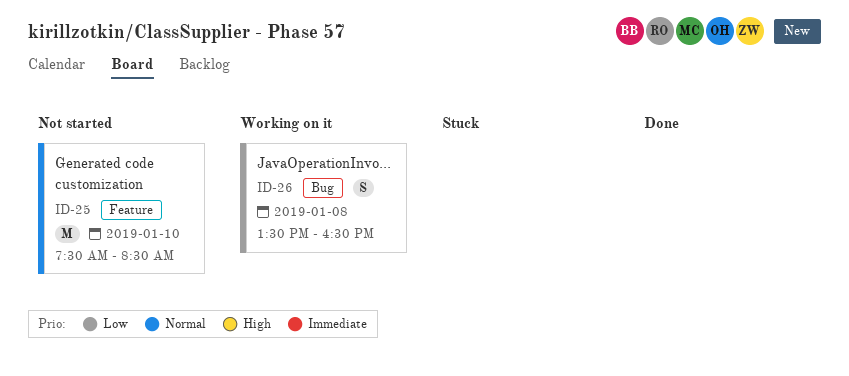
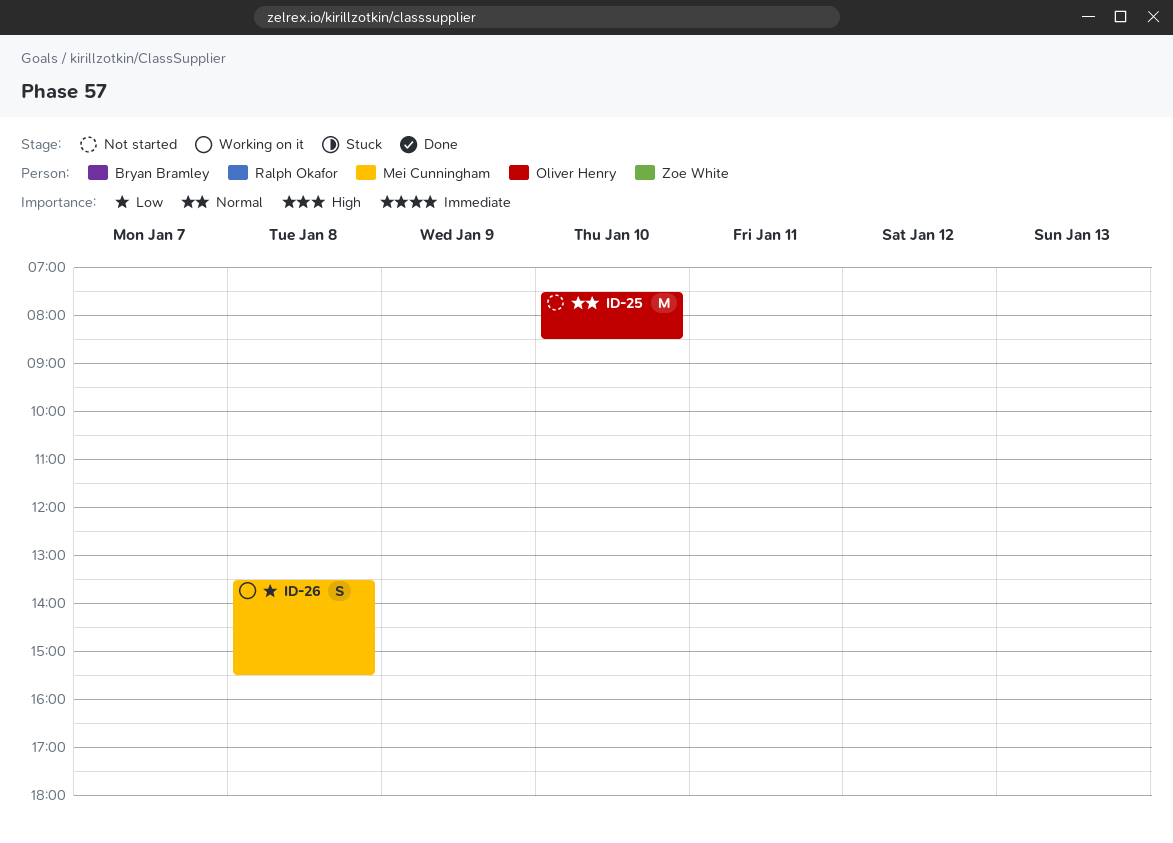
ID-26, ends: 16:30 -> 15:30

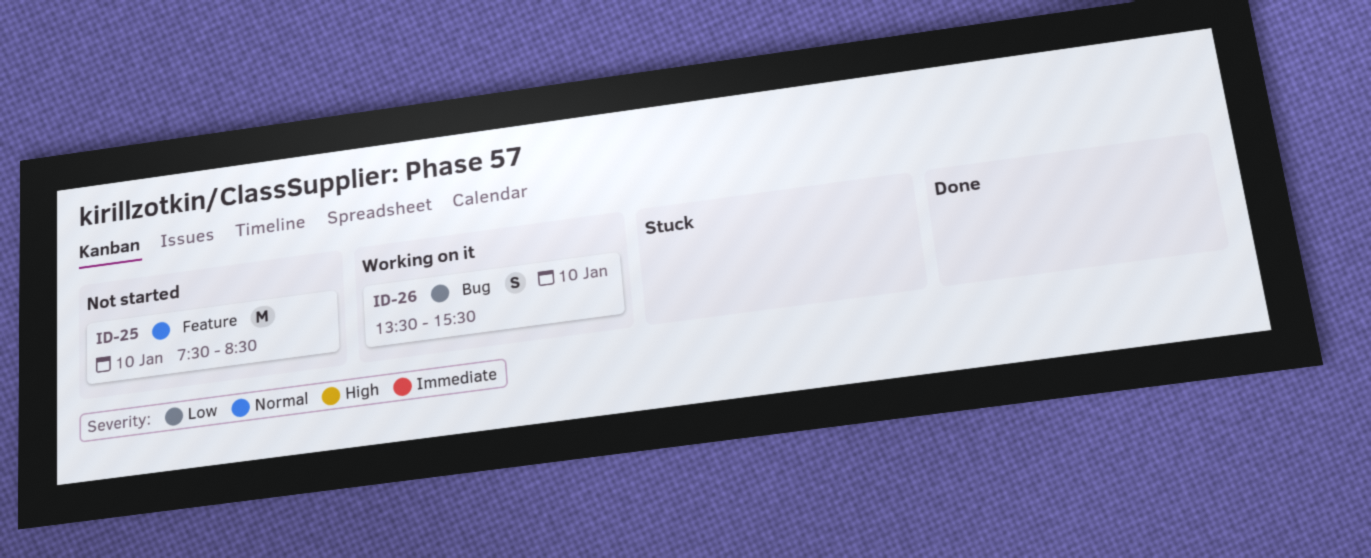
ID-26, day: Jan 8 -> Jan 10

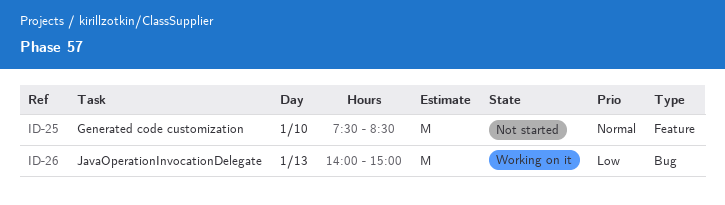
ID-26, estimate: S -> M
ID-26, day: Jan 10 -> Jan 13
ID-26, begins: 13:30 -> 14:00
ID-26, ends: 15:30 -> 15:00

